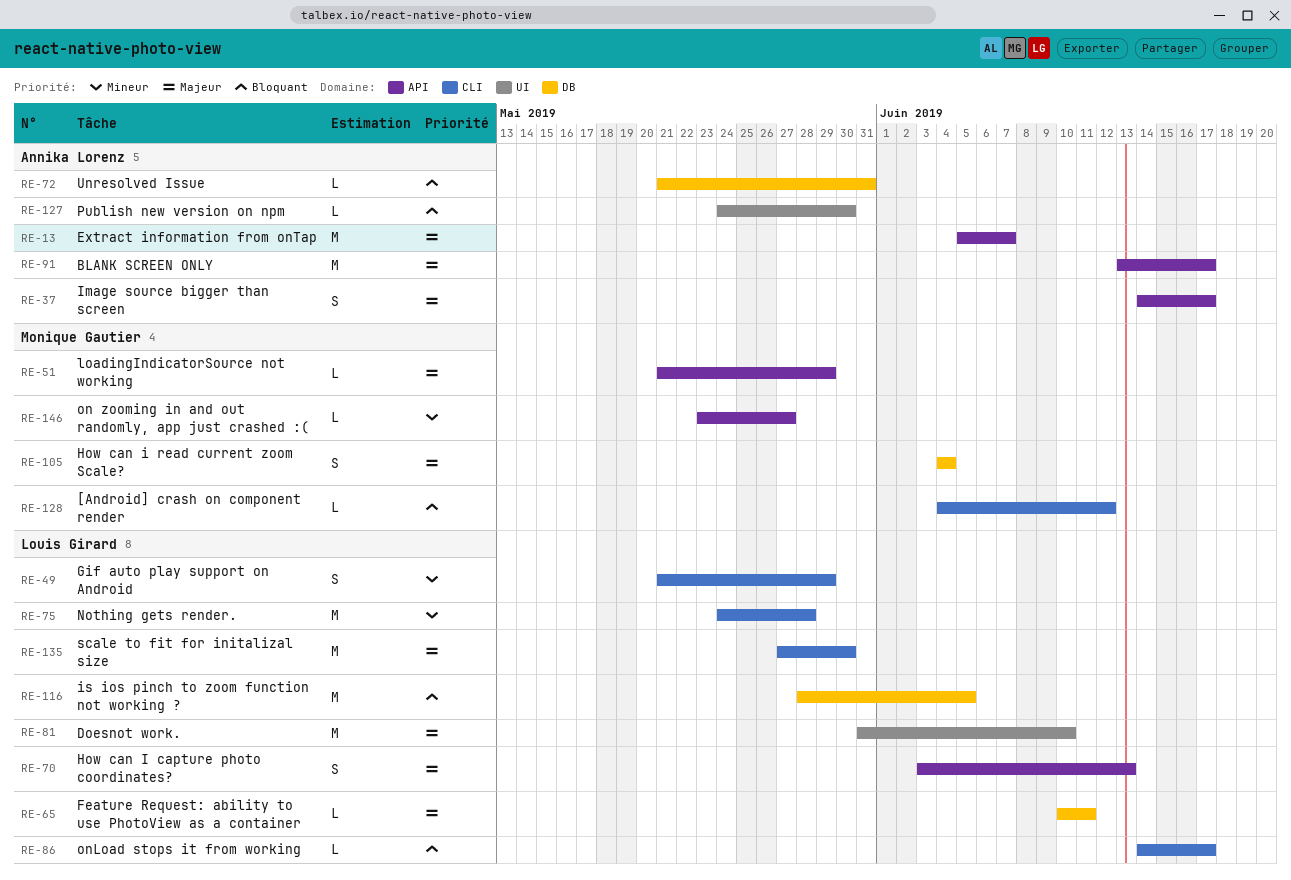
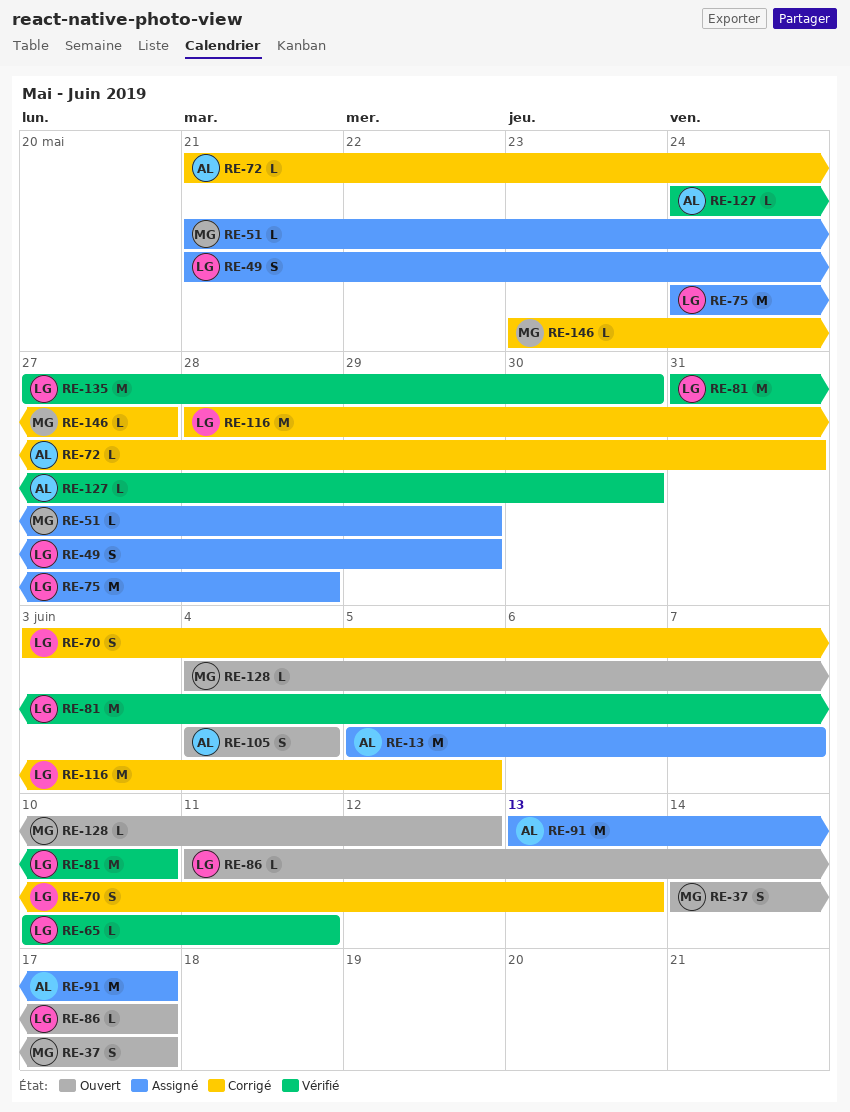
RE-37, owner: Annika Lorenz -> Monique Gautier
RE-86, start: Jun 14 -> Jun 11
RE-105, owner: Monique Gautier -> Annika Lorenz

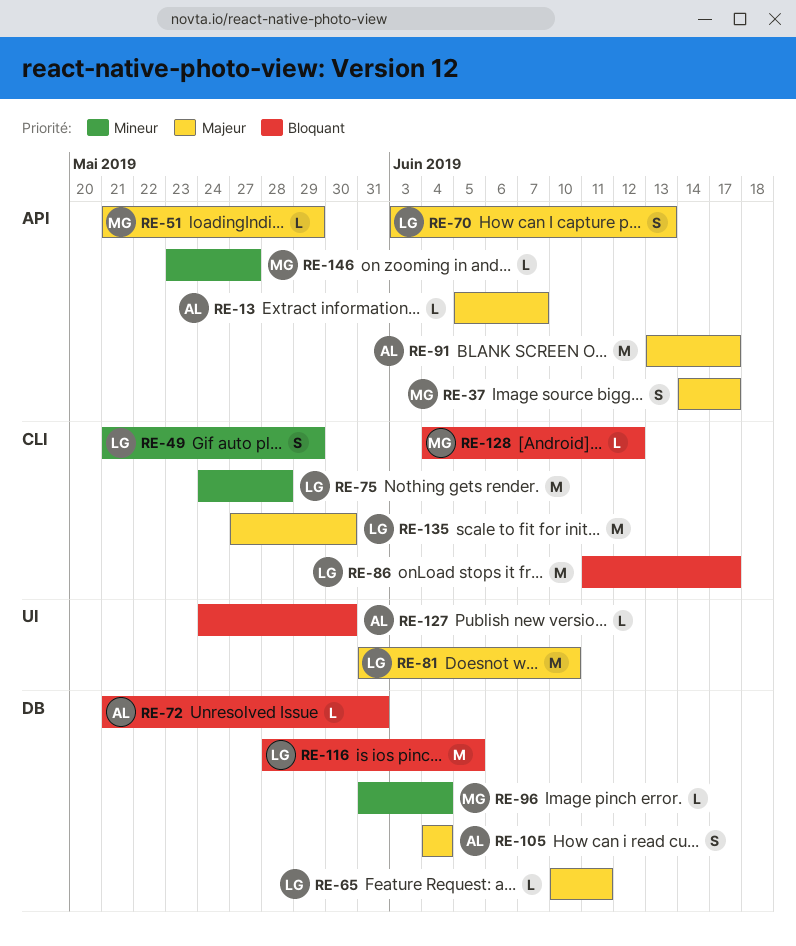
RE-13, estimate: M -> L
RE-86, estimate: L -> M
RE-96: none -> present

